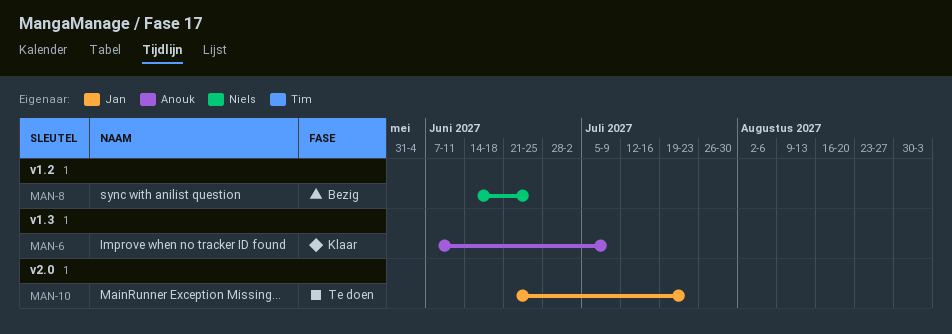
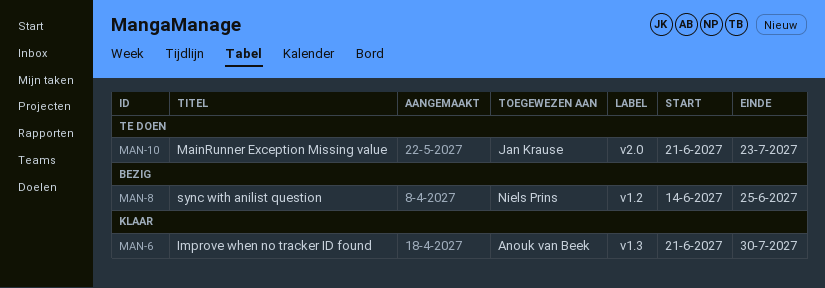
MAN-6, start: Jun 7 -> Jun 21
MAN-6, due: Jul 9 -> Jul 30

